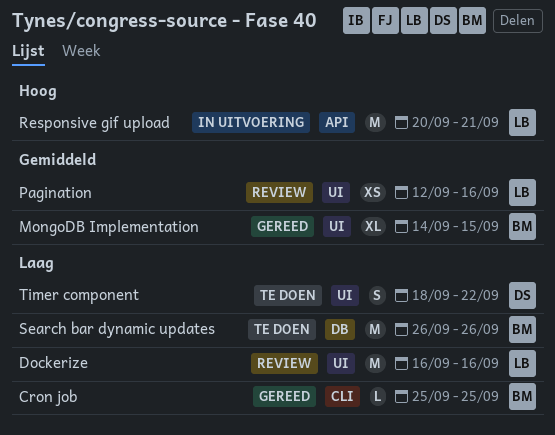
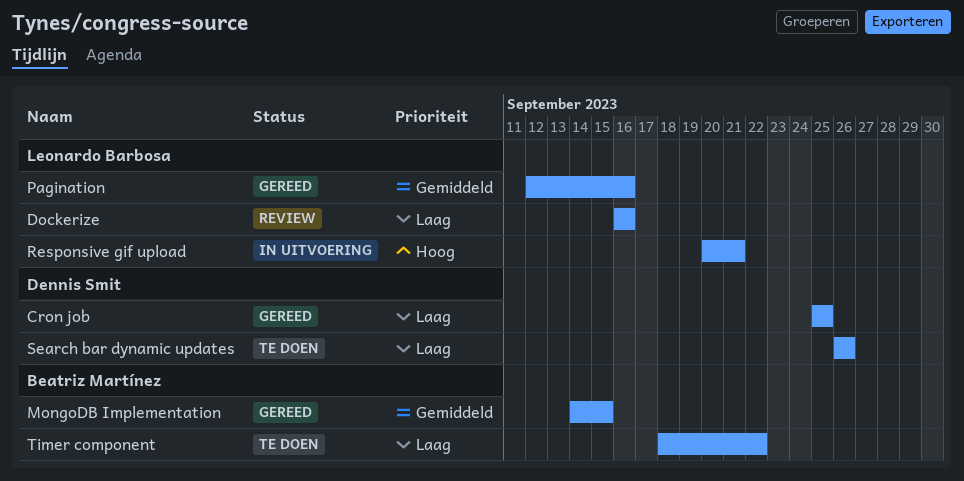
Cron job, owner: Beatriz Martínez -> Dennis Smit
Pagination, status: Review -> Gereed
Search bar dynamic updates, owner: Beatriz Martínez -> Dennis Smit
Timer component, owner: Dennis Smit -> Beatriz Martínez

